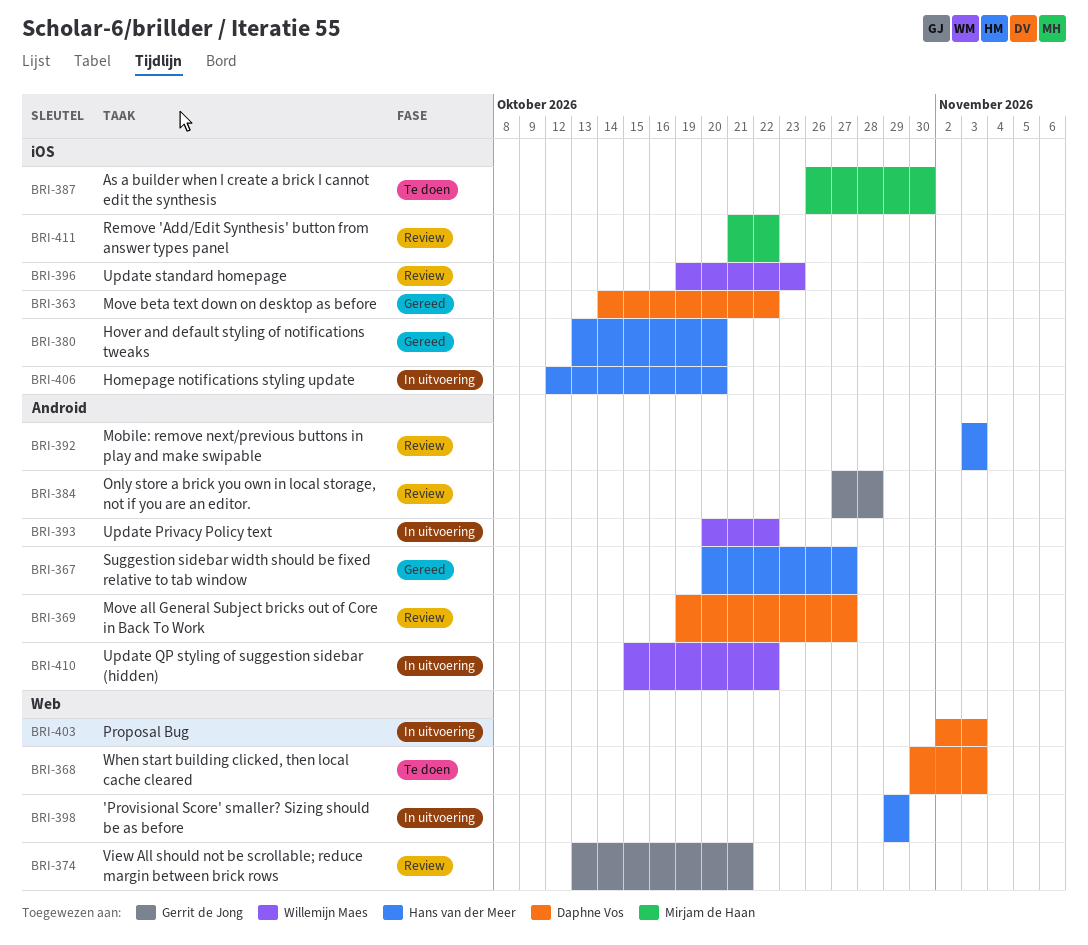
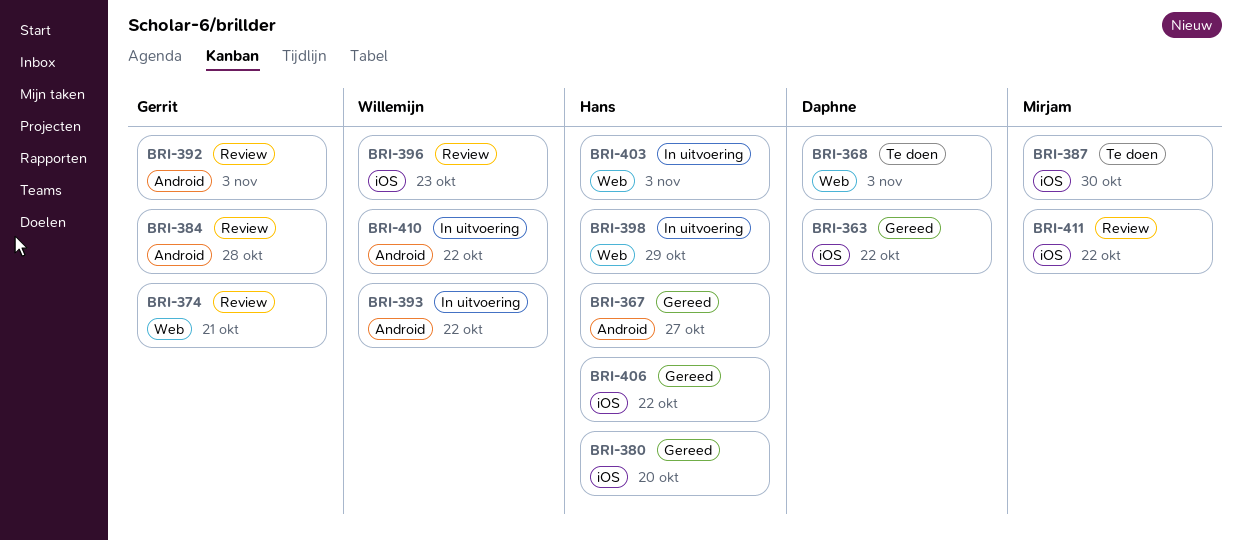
BRI-369: present -> none
BRI-392, owner: Hans van der Meer -> Gerrit de Jong
BRI-403, owner: Daphne Vos -> Hans van der Meer
BRI-406, status: In uitvoering -> Gereed
BRI-406, due: Oct 20 -> Oct 22

